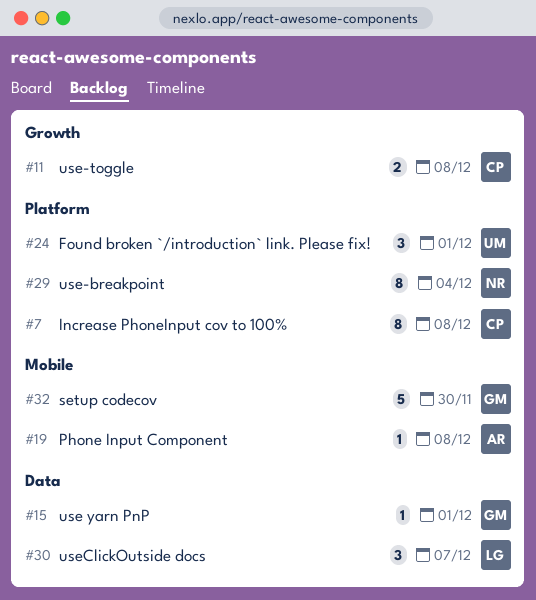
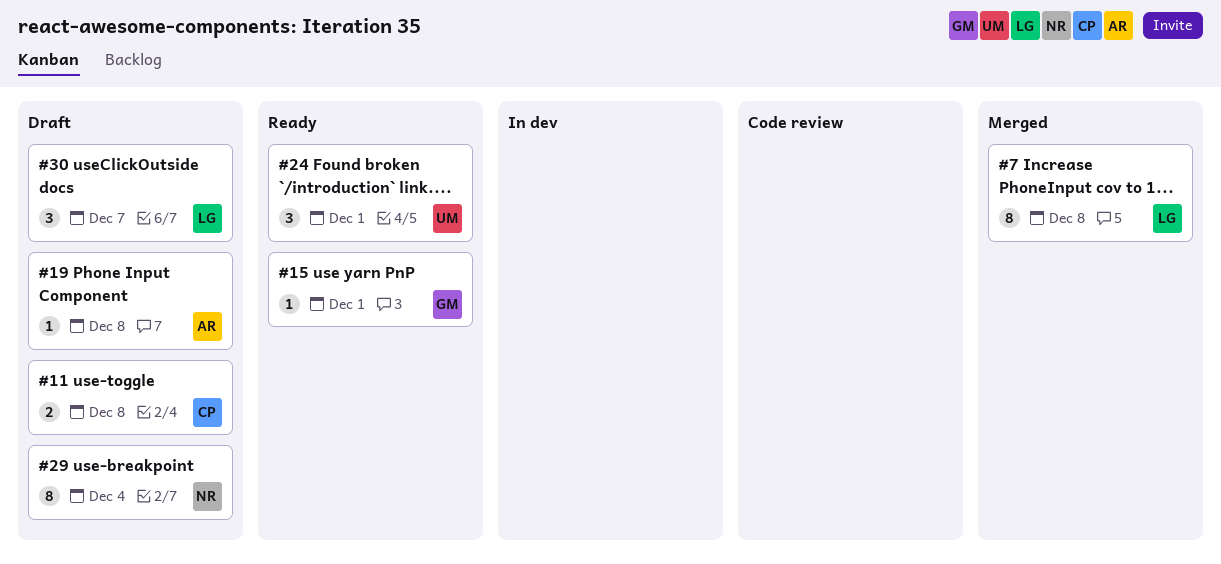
#7, owner: CP -> LG
#32: present -> none

